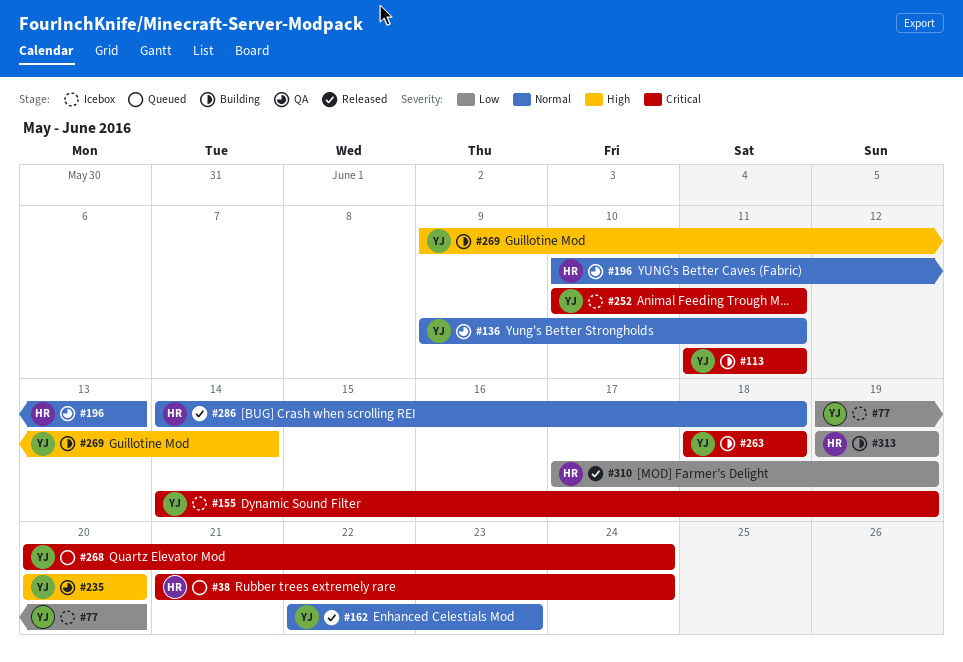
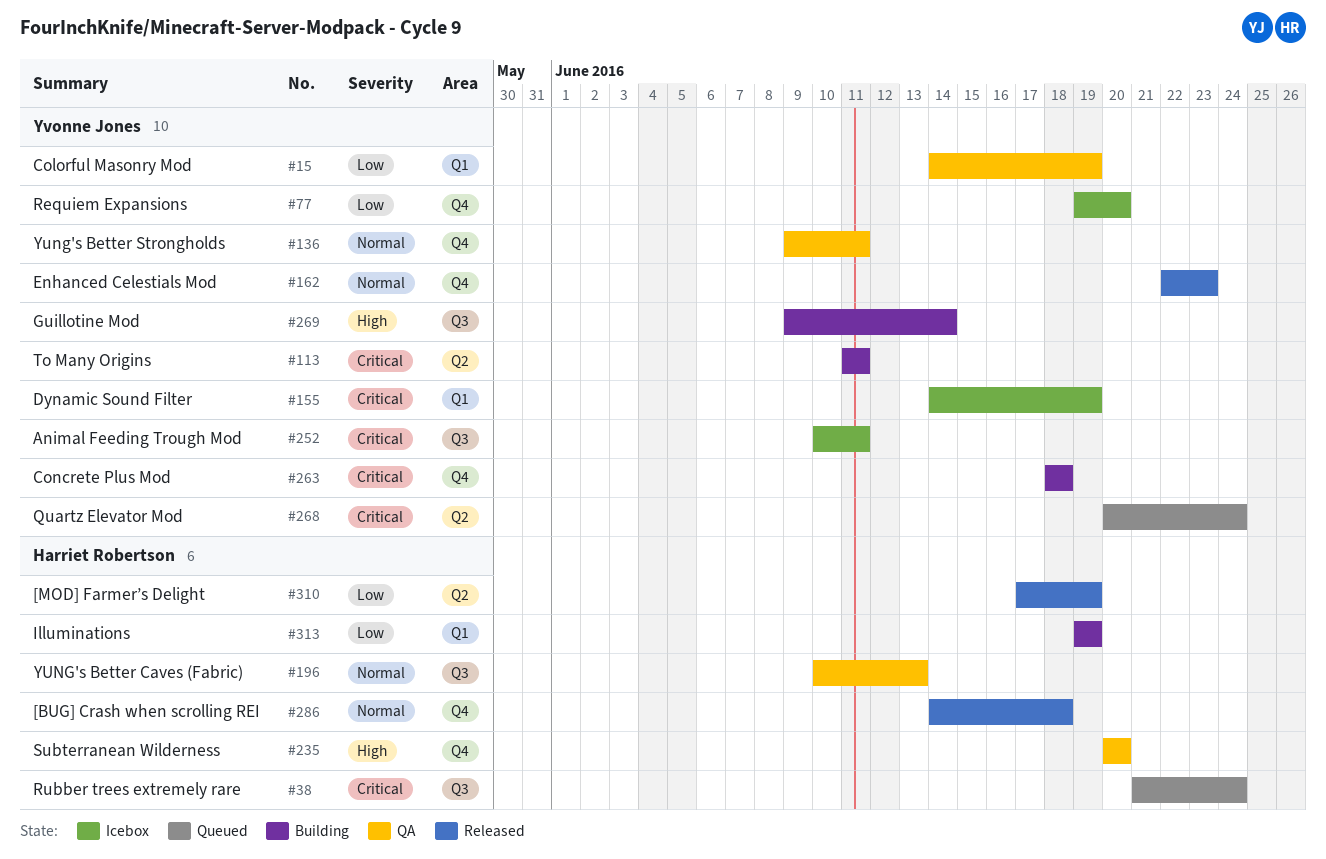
#15: none -> present
#235, owner: Yvonne Jones -> Harriet Robertson

